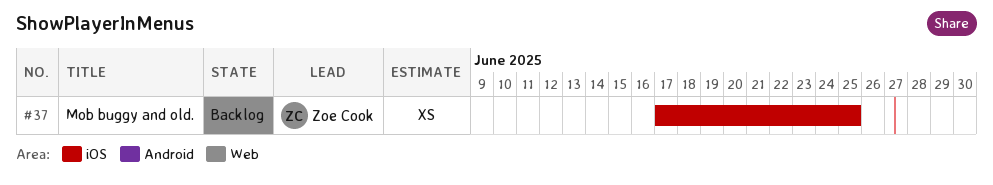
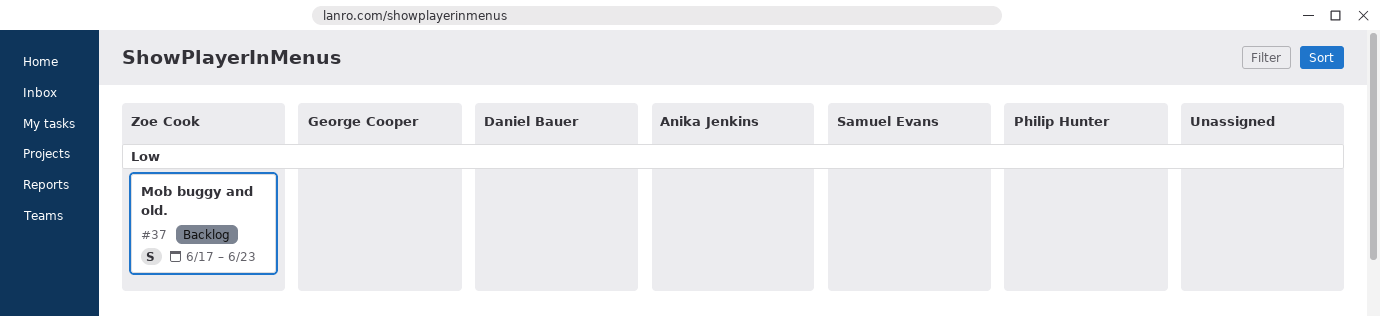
#37, estimate: XS -> S
#37, due: Jun 25 -> Jun 23

